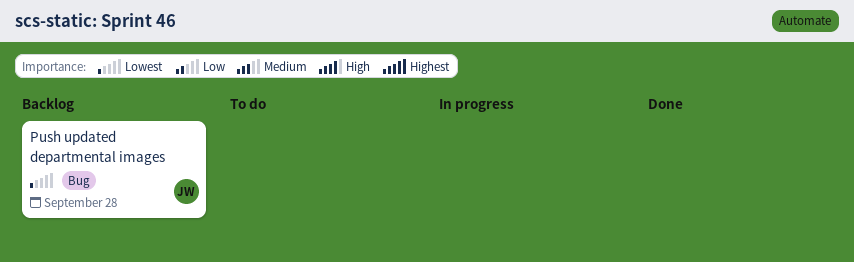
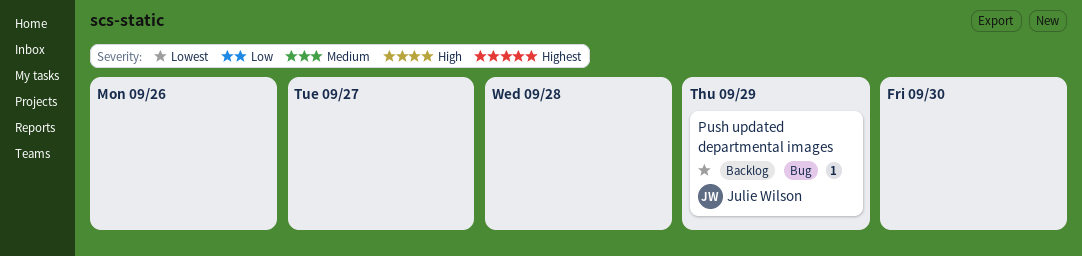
Push updated departmental images, due: Sep 28 -> Sep 29

